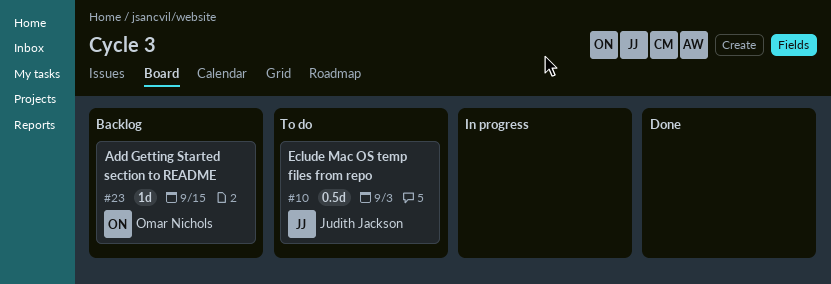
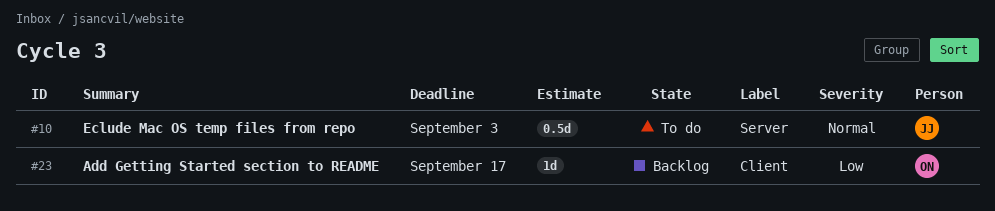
#23, due: Sep 15 -> Sep 17

